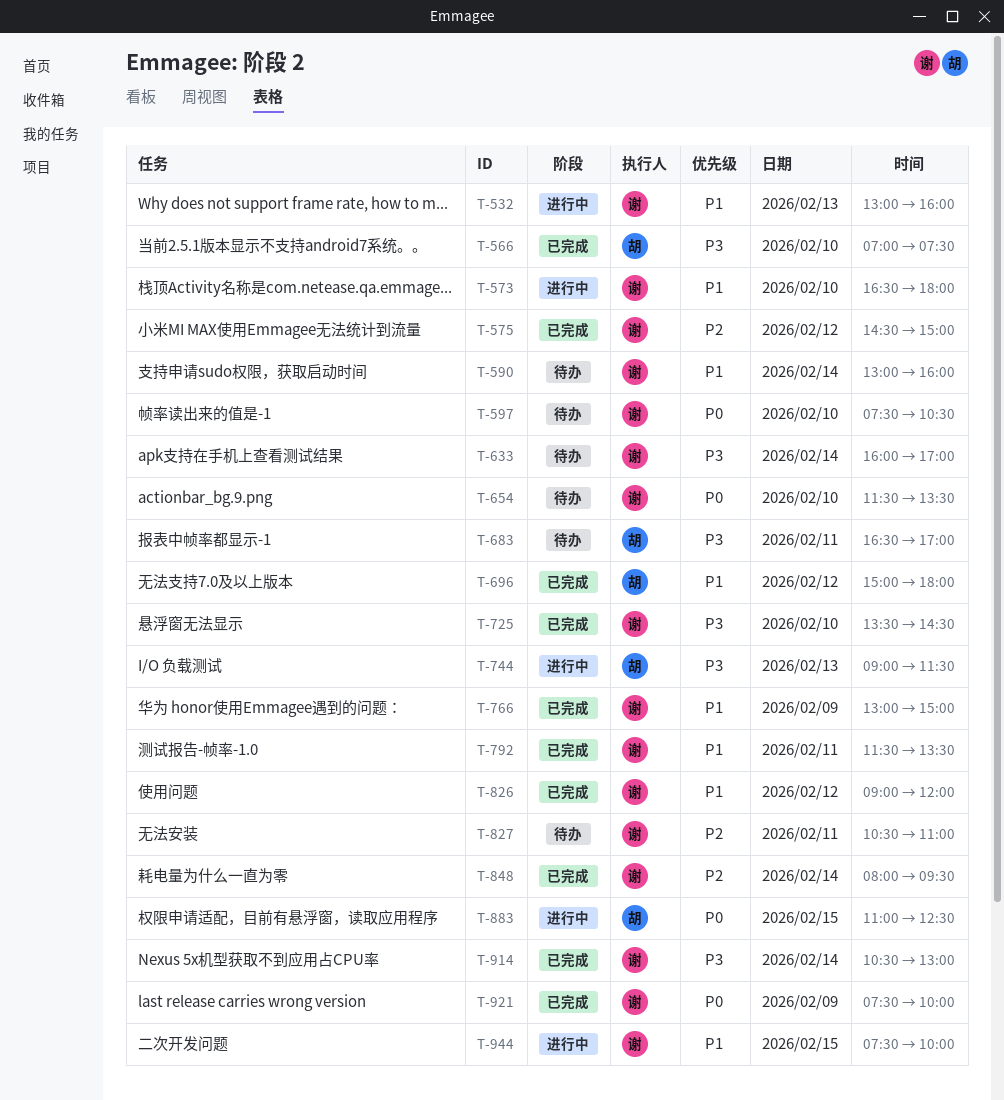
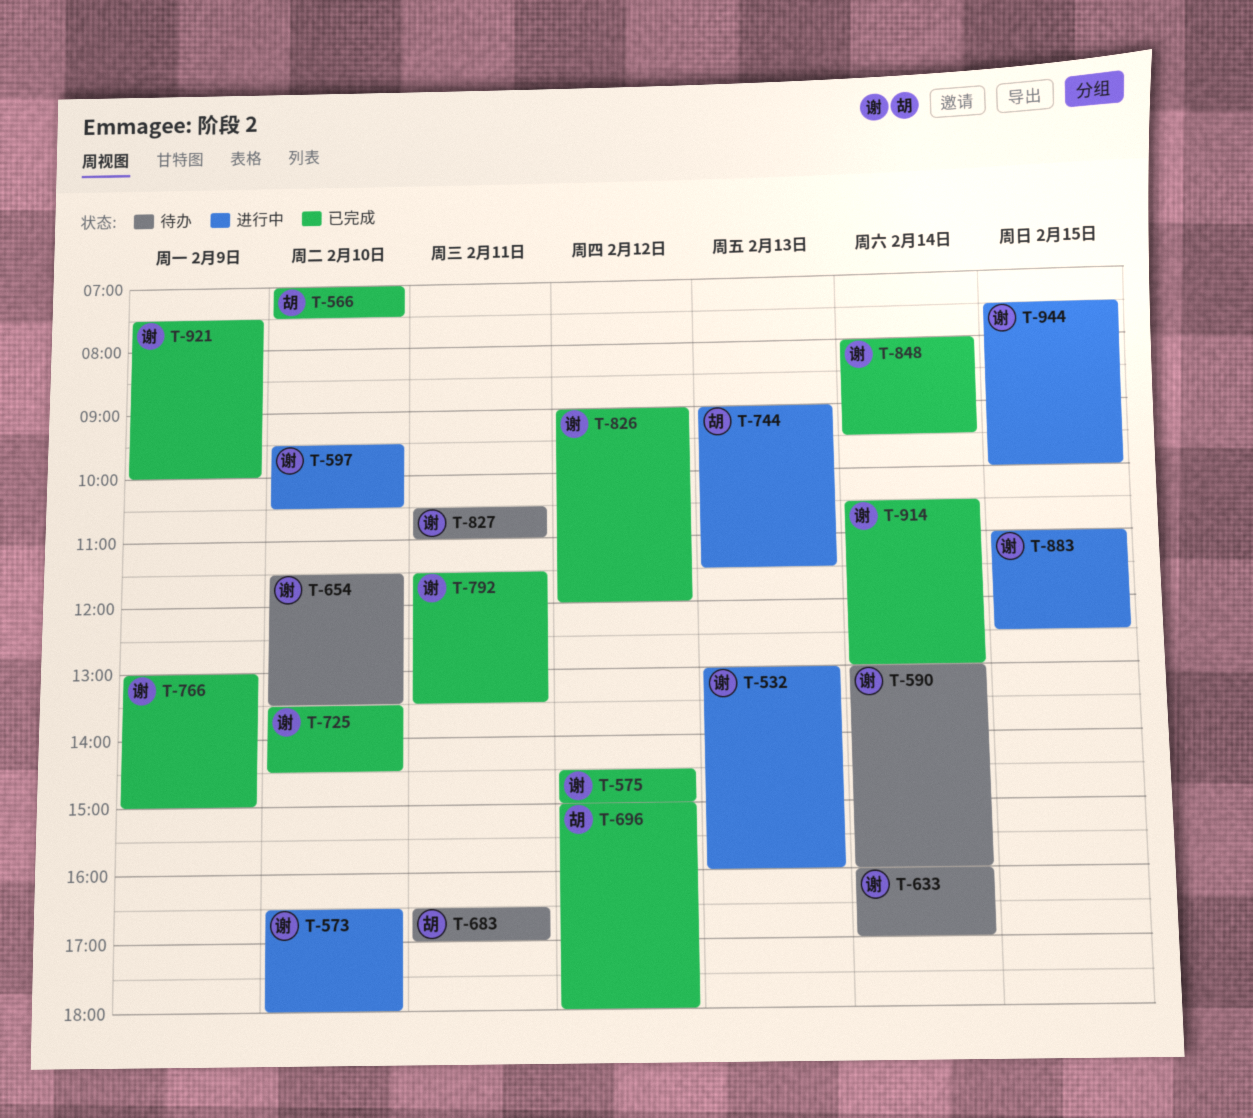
T-597, status: 待办 -> 进行中
T-597, begins: 07:30 -> 09:30
T-883, owner: 胡 -> 谢

